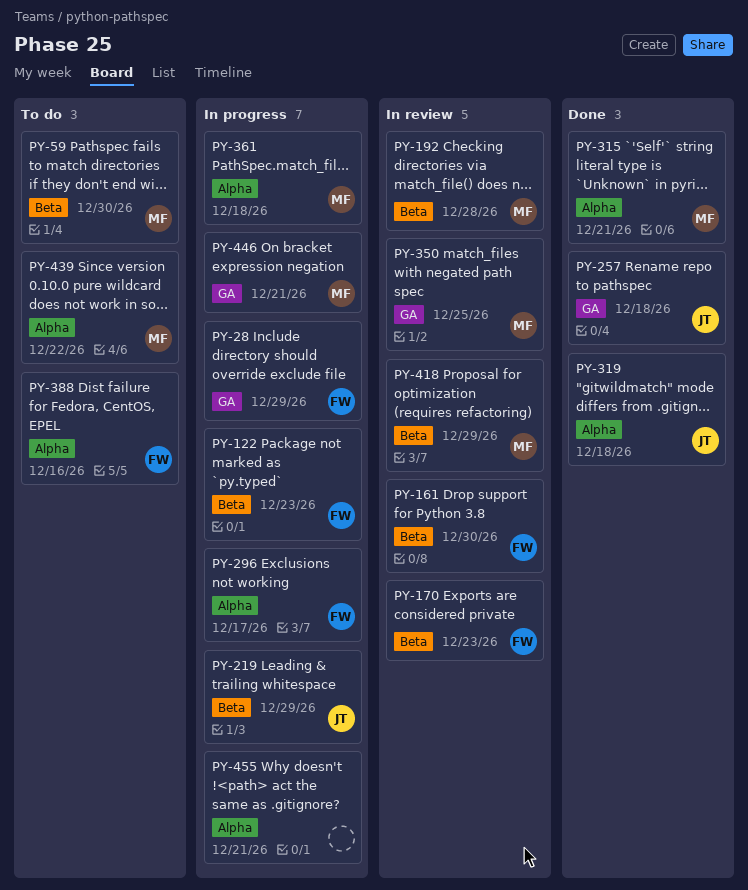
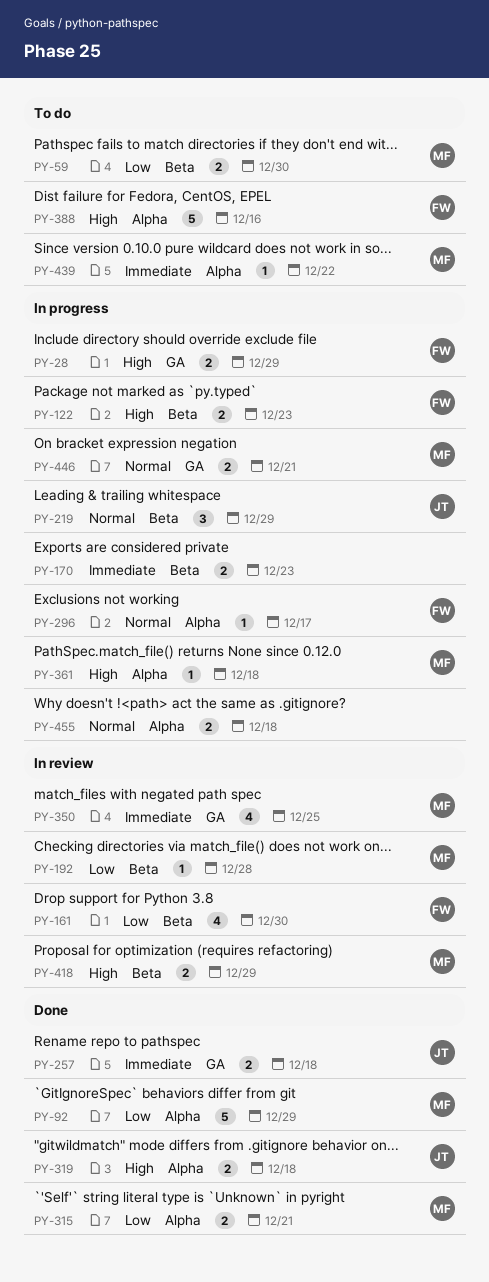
PY-92: none -> present
PY-170, status: In review -> In progress
PY-170, owner: FW -> none
PY-455, due: Dec 21 -> Dec 18

